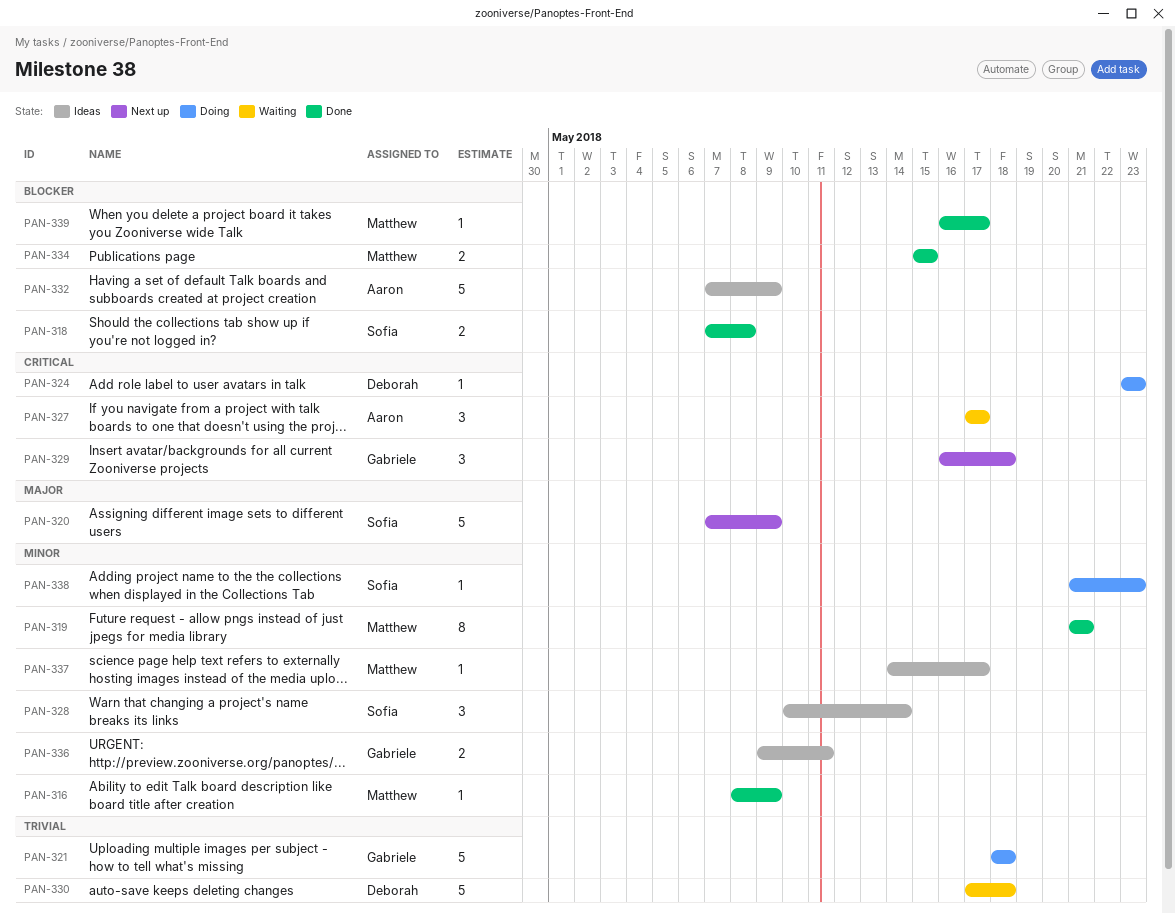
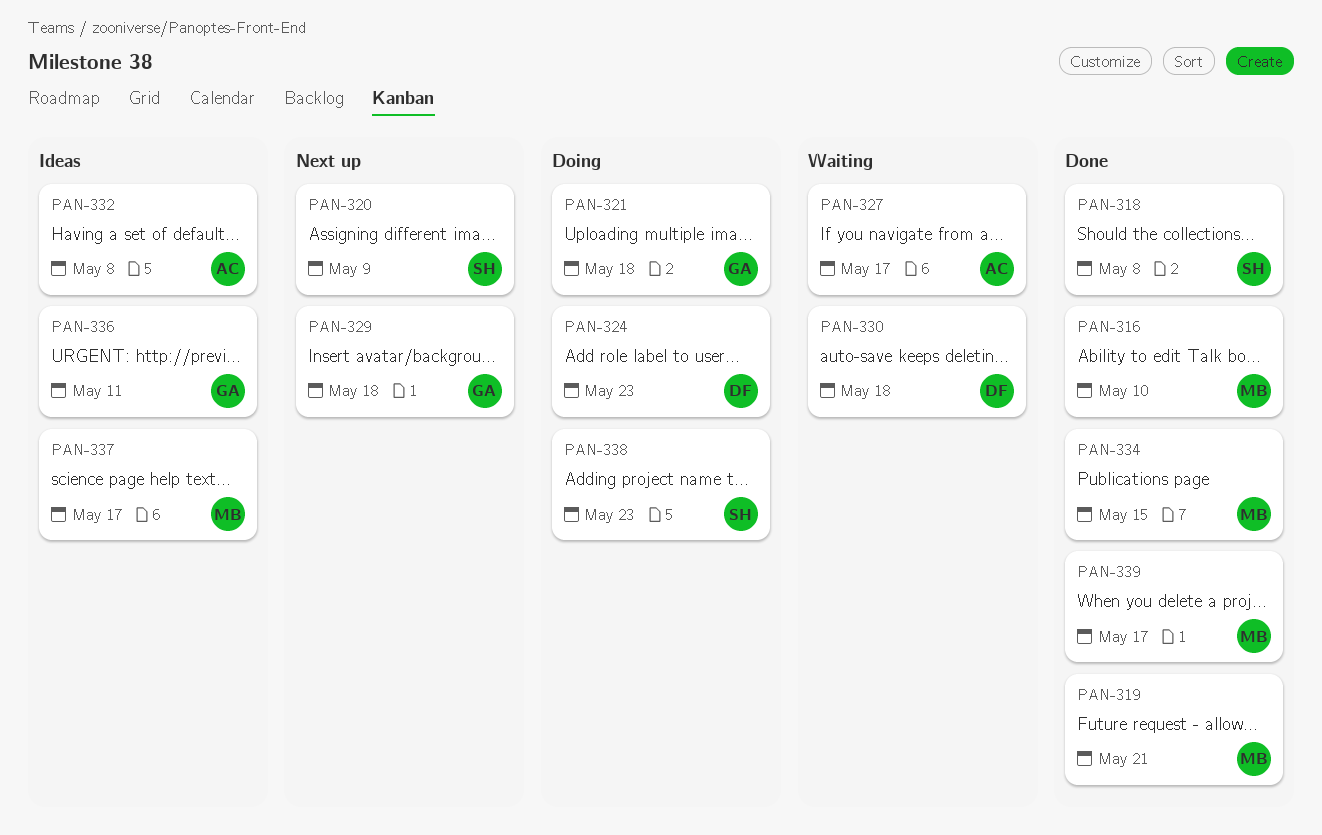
PAN-316, due: May 9 -> May 10
PAN-328: present -> none
PAN-332, due: May 9 -> May 8

